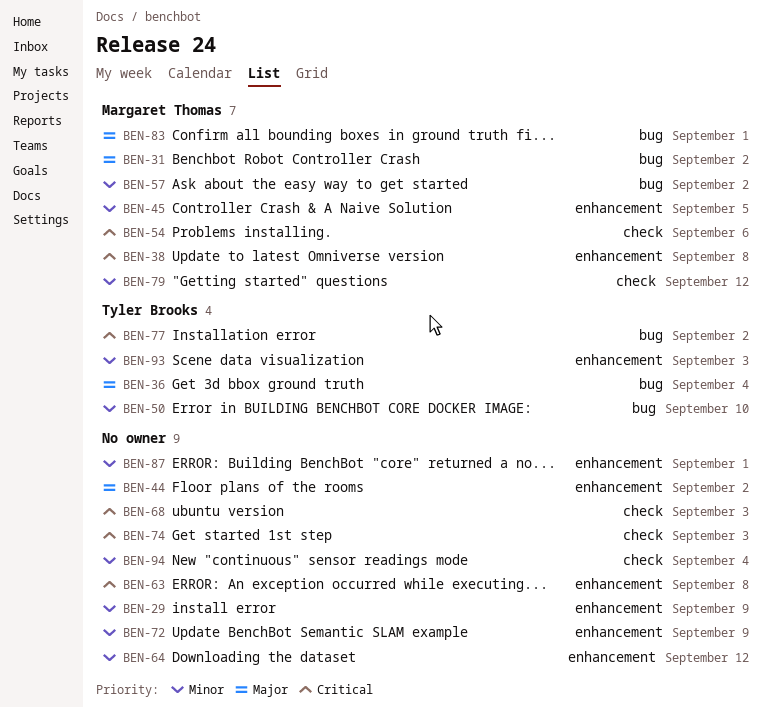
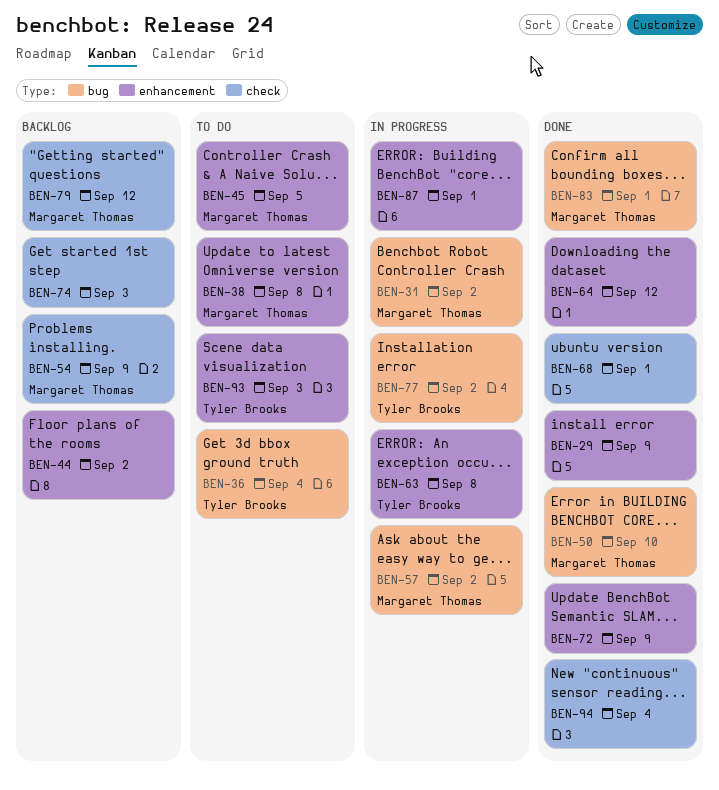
BEN-50, owner: Tyler Brooks -> Margaret Thomas
BEN-54, due: Sep 6 -> Sep 9
BEN-63, owner: none -> Tyler Brooks
BEN-68, due: Sep 3 -> Sep 1

